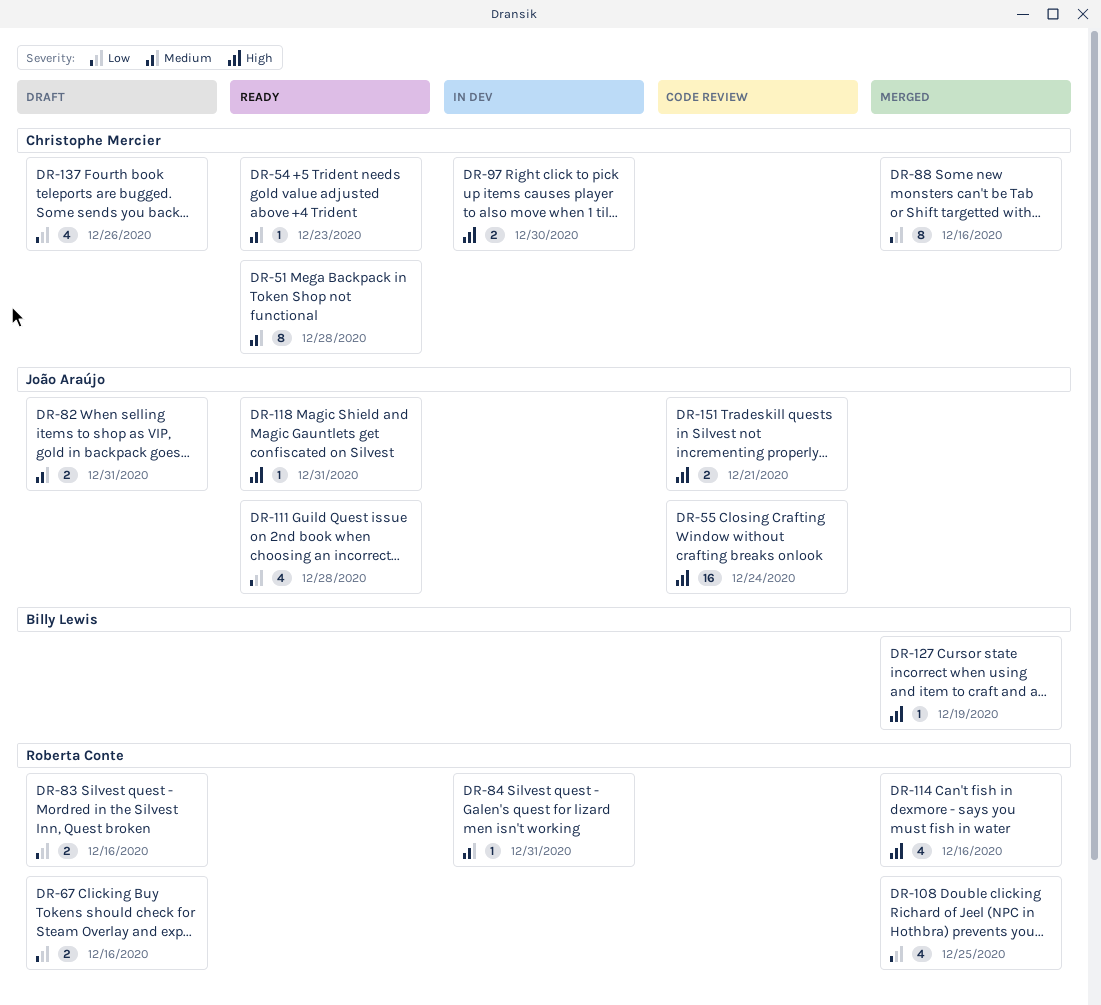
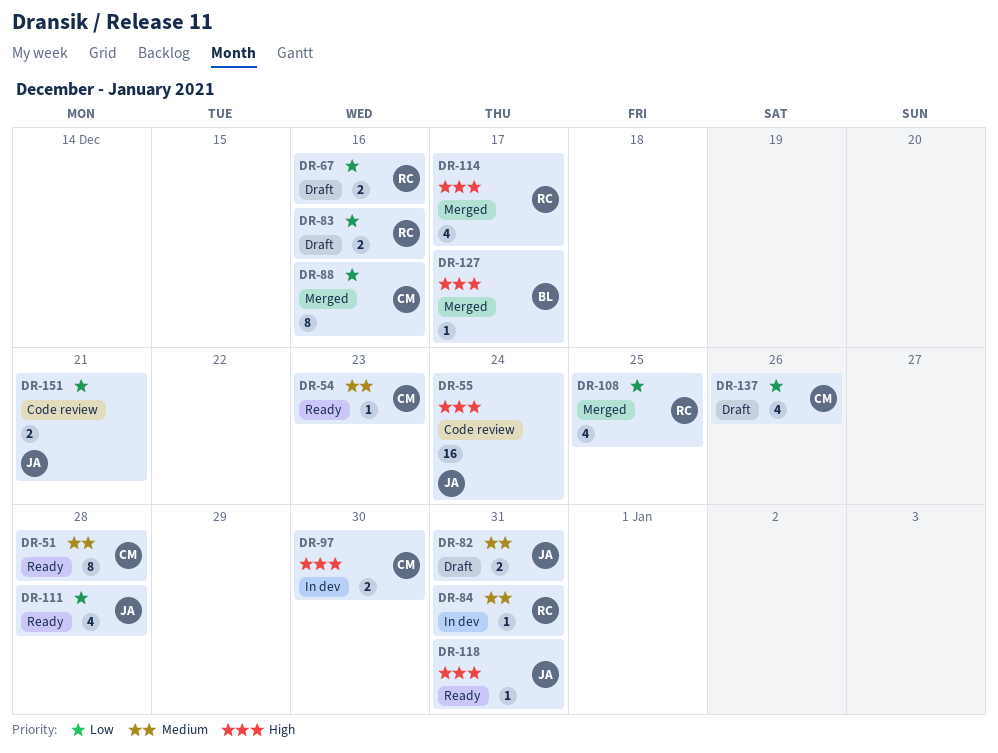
DR-114, due: Dec 16 -> Dec 17
DR-127, due: Dec 19 -> Dec 17
DR-151, priority: High -> Low

